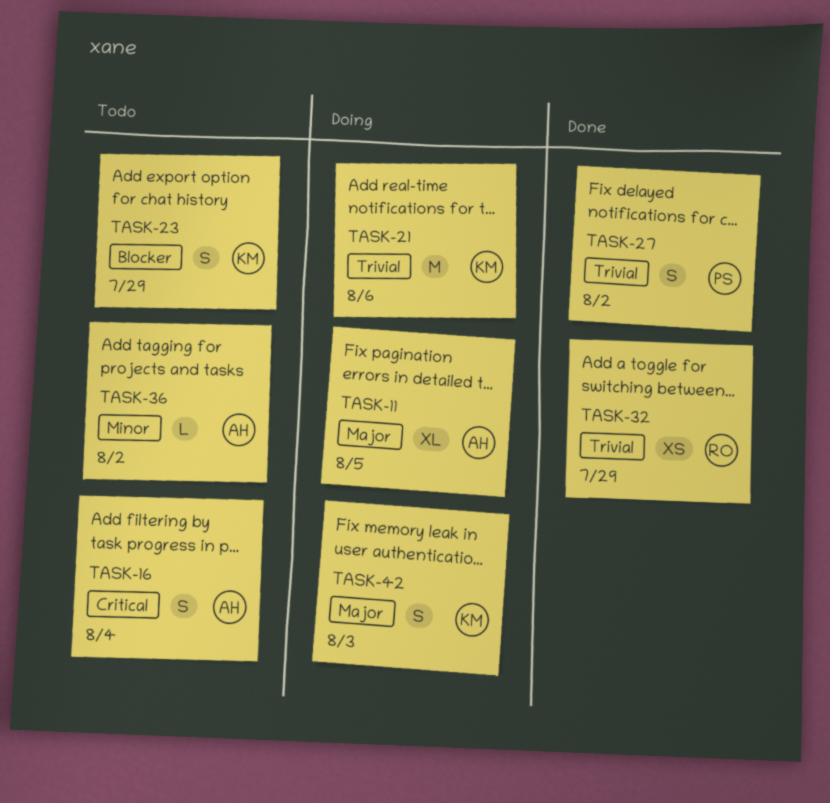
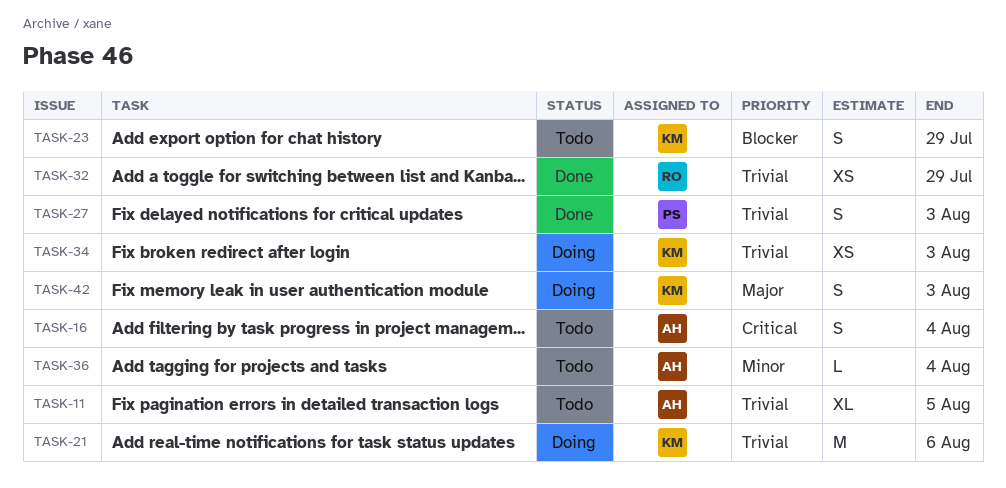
TASK-11, status: Doing -> Todo
TASK-11, priority: Major -> Trivial
TASK-27, due: Aug 2 -> Aug 3
TASK-34: none -> present
TASK-36, due: Aug 2 -> Aug 4

